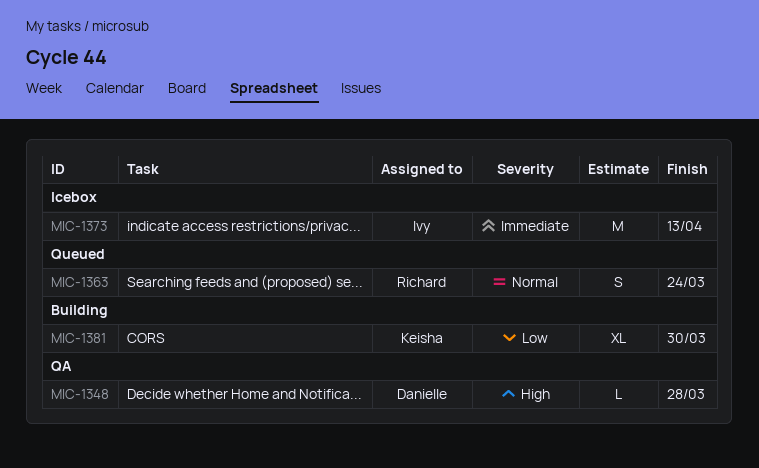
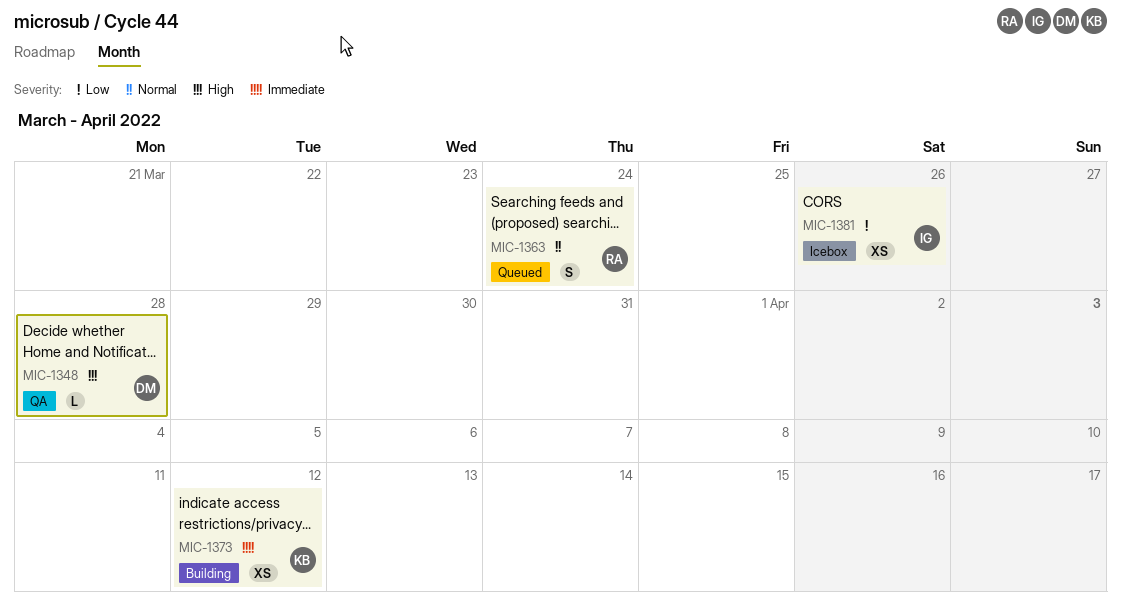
MIC-1373, status: Icebox -> Building
MIC-1373, owner: Ivy -> Keisha
MIC-1373, estimate: M -> XS
MIC-1373, due: Apr 13 -> Apr 12
MIC-1381, status: Building -> Icebox
MIC-1381, owner: Keisha -> Ivy
MIC-1381, estimate: XL -> XS
MIC-1381, due: Mar 30 -> Mar 26

